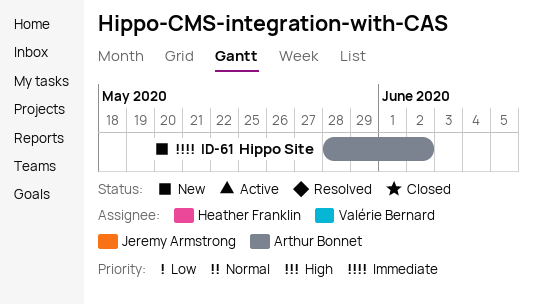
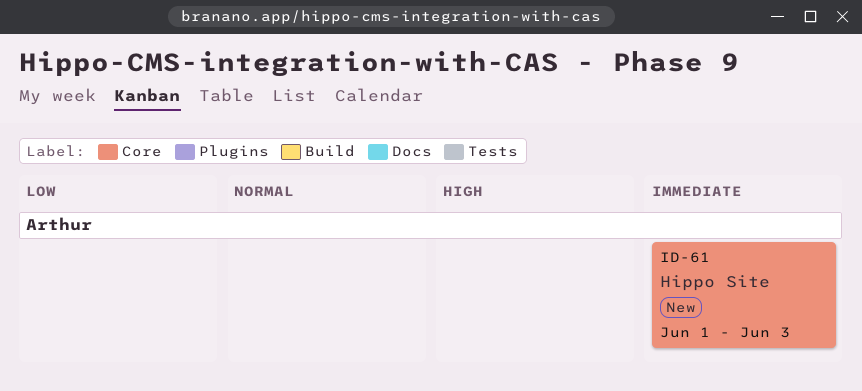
ID-61, start: May 28 -> Jun 1
ID-61, due: Jun 2 -> Jun 3

